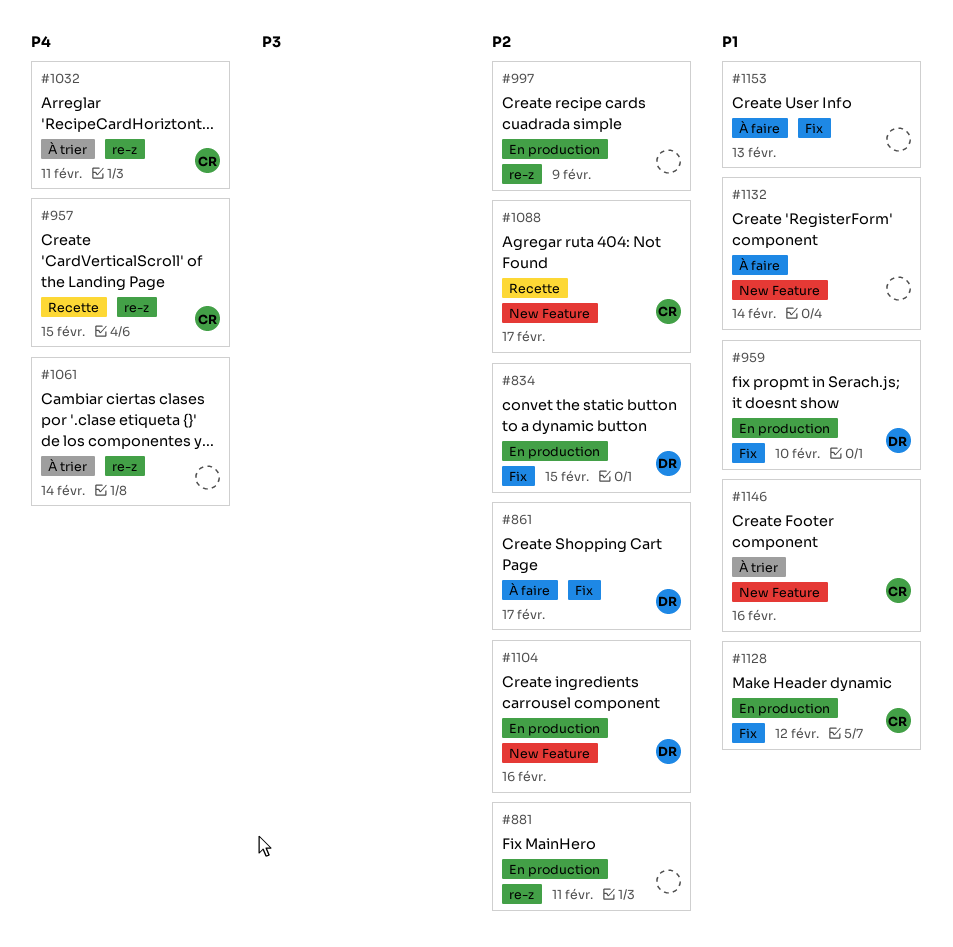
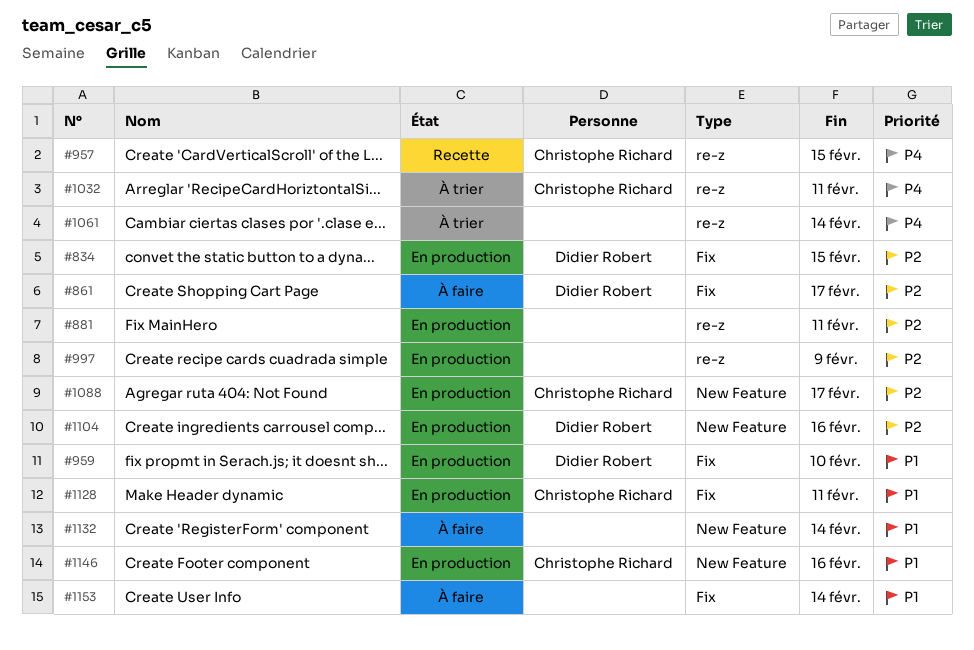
#1088, status: Recette -> En production
#1128, due: Feb 12 -> Feb 11
#1146, status: À trier -> En production
#1153, due: Feb 13 -> Feb 14

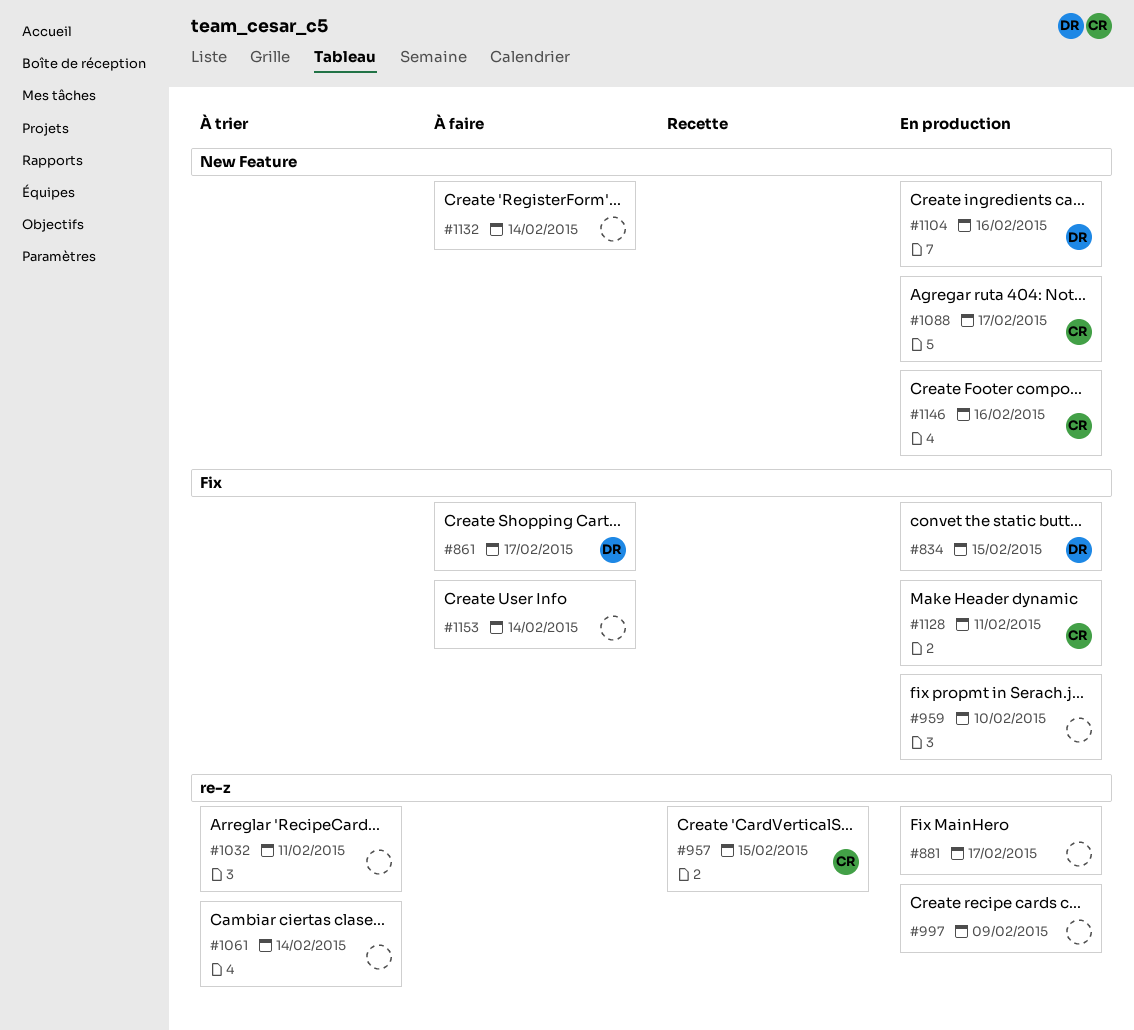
#881, due: Feb 11 -> Feb 17
#959, owner: Didier Robert -> none
#1032, owner: Christophe Richard -> none

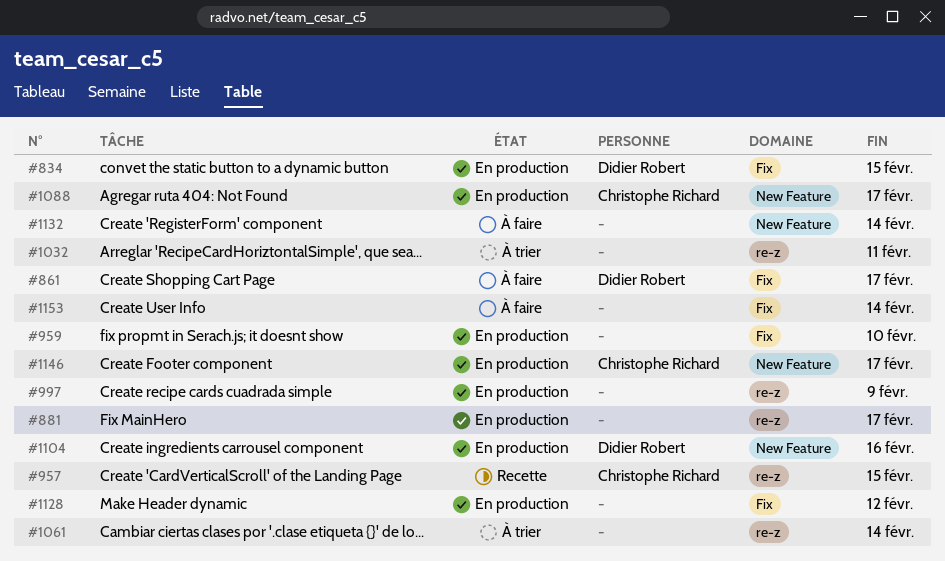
#1128, owner: Christophe Richard -> none
#1128, due: Feb 11 -> Feb 12
#1146, due: Feb 16 -> Feb 17

